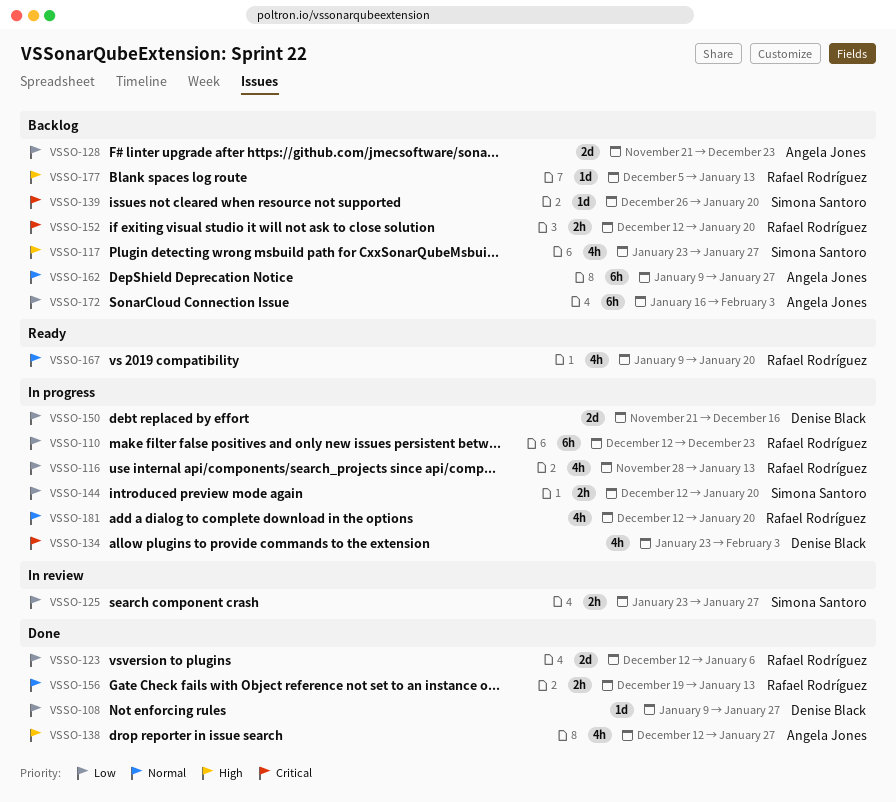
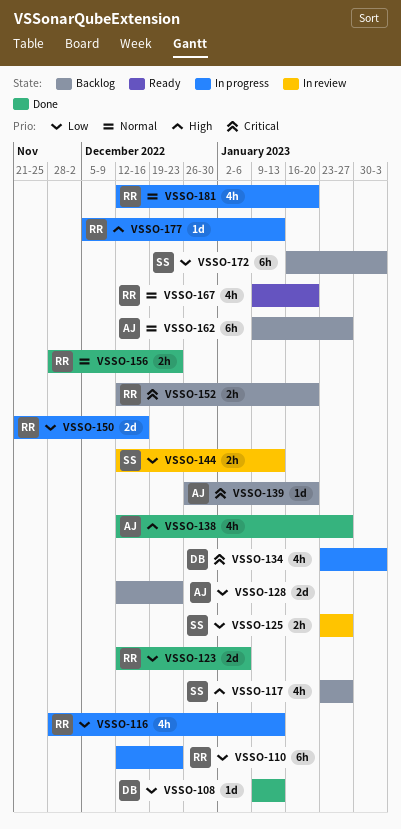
VSSO-108, due: Jan 27 -> Jan 13
VSSO-128, start: Nov 21 -> Dec 12
VSSO-139, owner: Simona Santoro -> Angela Jones
VSSO-144, status: In progress -> In review
VSSO-144, due: Jan 20 -> Jan 13
VSSO-150, owner: Denise Black -> Rafael Rodríguez
VSSO-156, start: Dec 19 -> Nov 28
VSSO-156, due: Jan 13 -> Dec 23
VSSO-172, owner: Angela Jones -> Simona Santoro
VSSO-177, status: Backlog -> In progress

